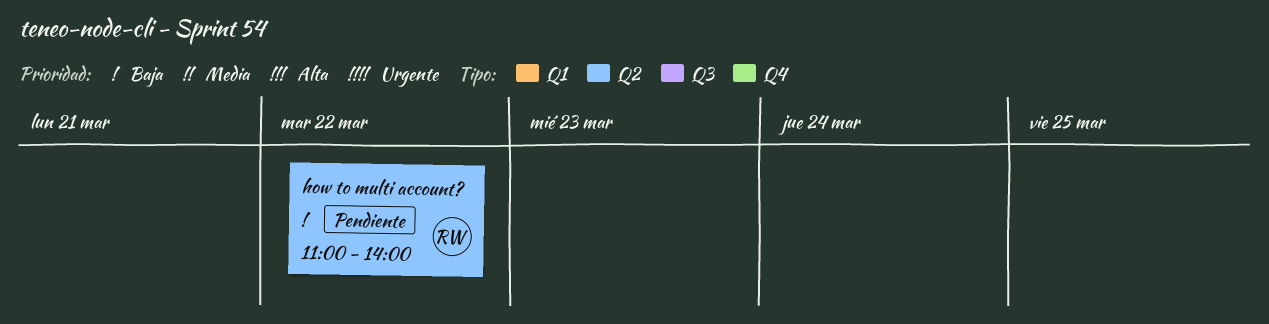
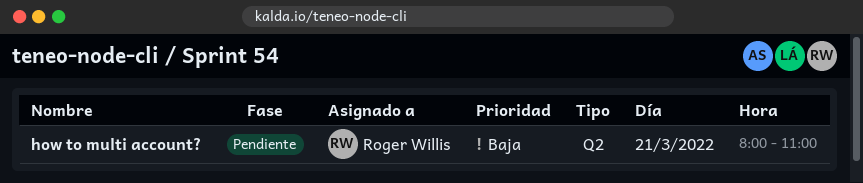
how to multi account?, day: Mar 22 -> Mar 21
how to multi account?, begins: 11:00 -> 08:00
how to multi account?, ends: 14:00 -> 11:00

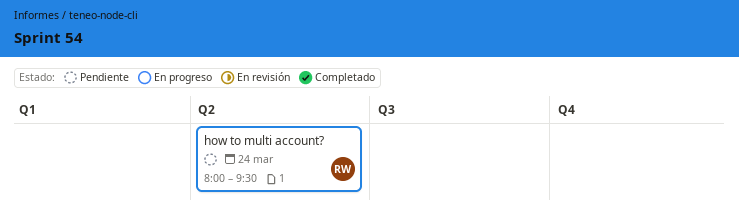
how to multi account?, day: Mar 21 -> Mar 24
how to multi account?, ends: 11:00 -> 09:30

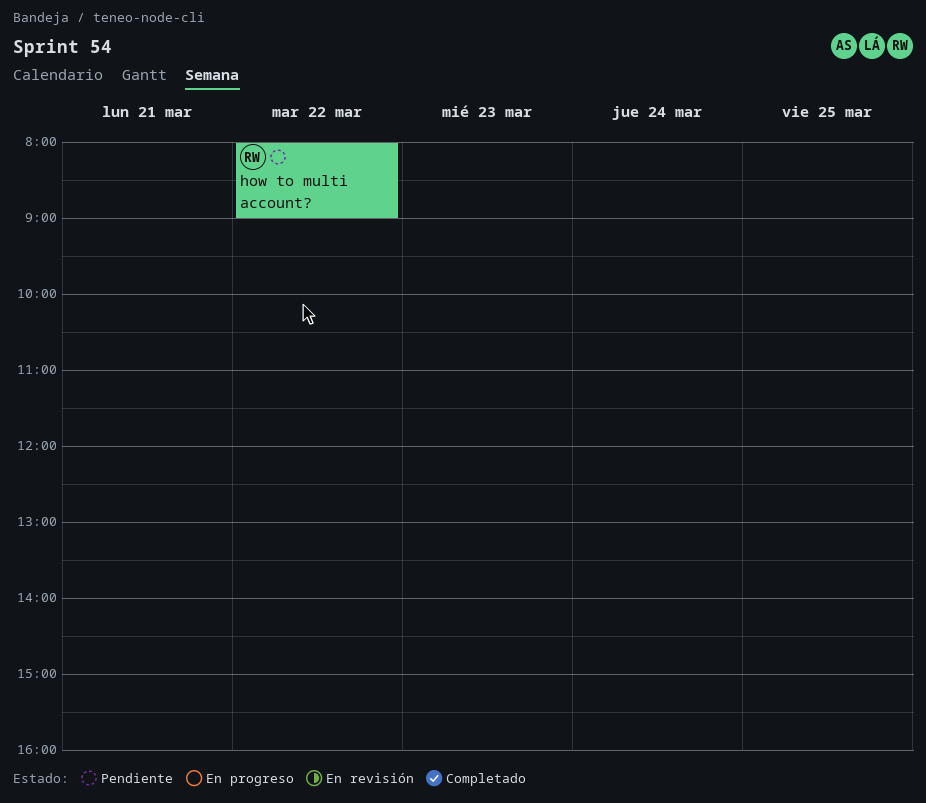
how to multi account?, day: Mar 24 -> Mar 22
how to multi account?, ends: 09:30 -> 09:00

